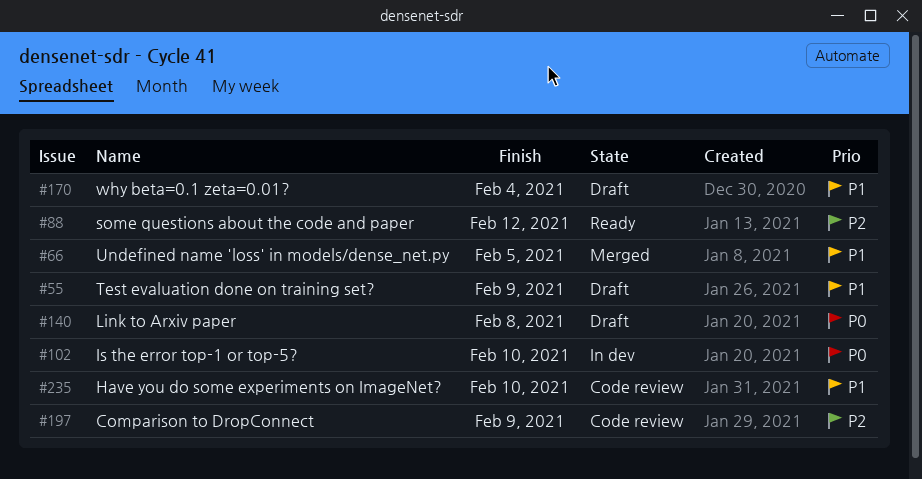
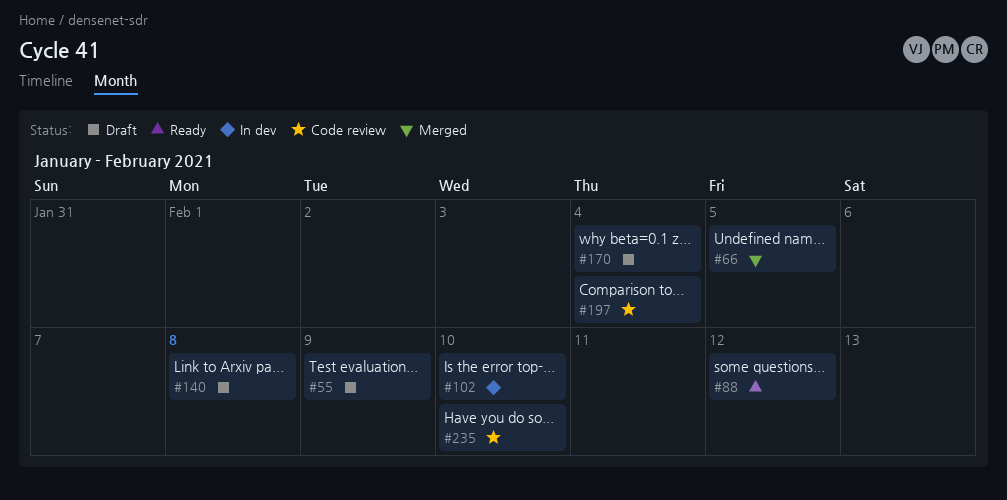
#197, due: Feb 9 -> Feb 4

